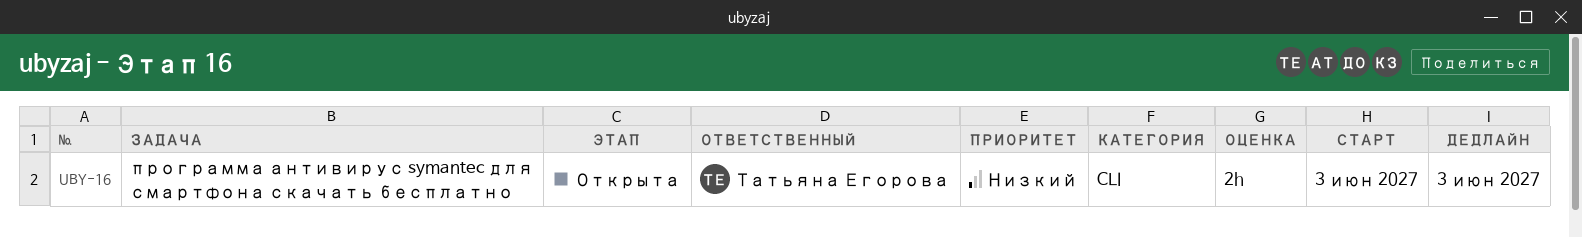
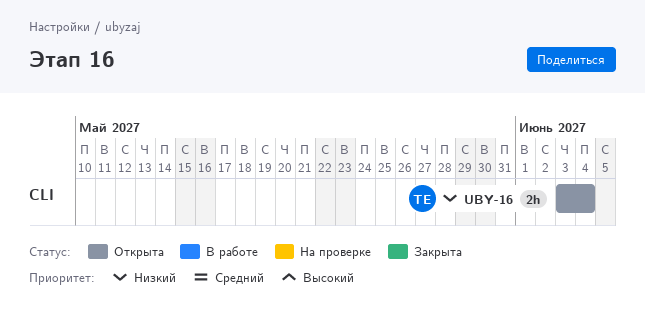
UBY-16, due: Jun 3 -> Jun 4

